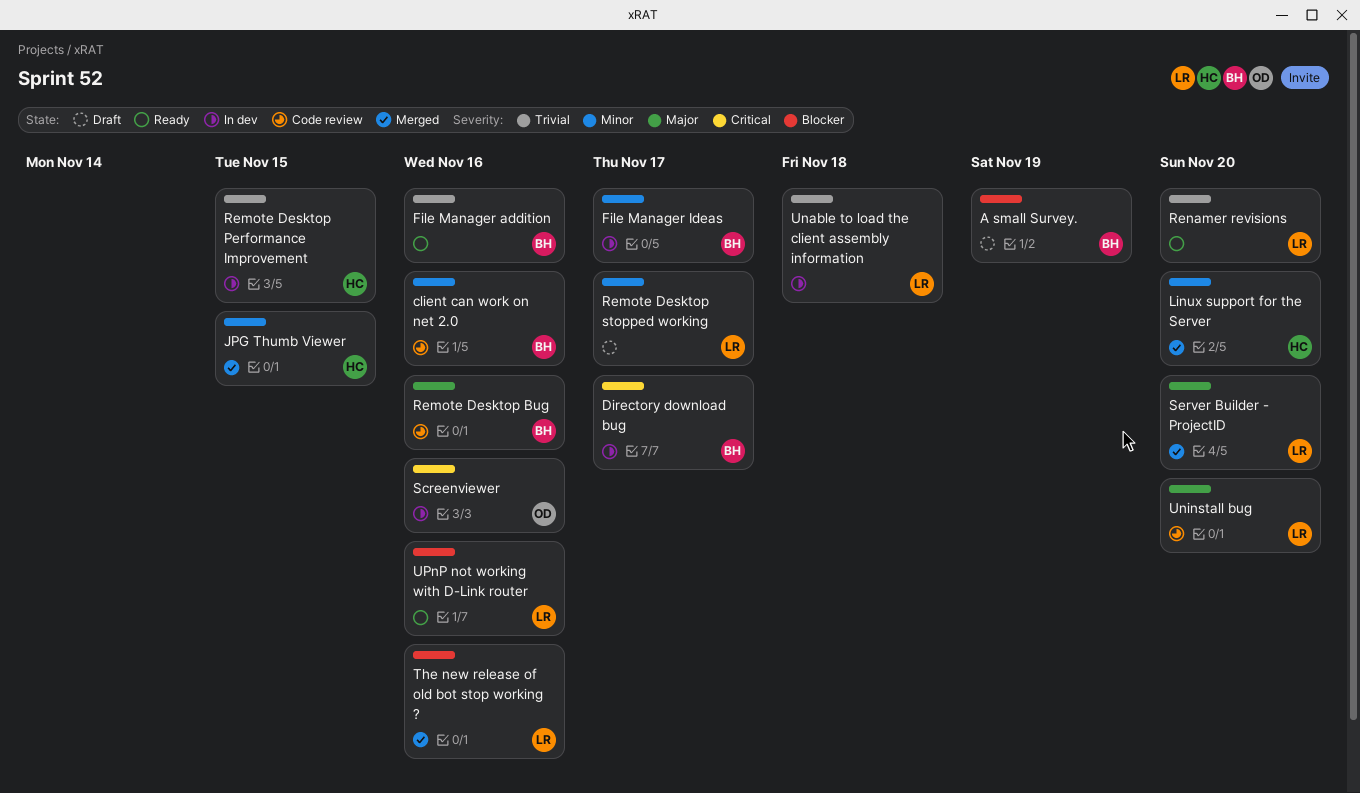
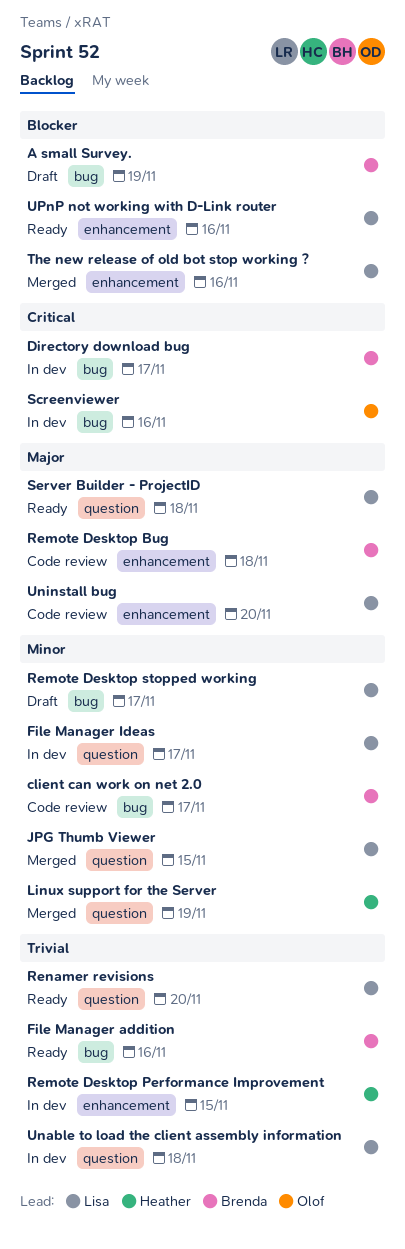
client can work on net 2.0, due: Nov 16 -> Nov 17
File Manager Ideas, owner: Brenda -> Lisa
JPG Thumb Viewer, owner: Heather -> Lisa
Linux support for the Server, due: Nov 20 -> Nov 19
Remote Desktop Bug, due: Nov 16 -> Nov 18
Server Builder - ProjectID, status: Merged -> Ready
Server Builder - ProjectID, due: Nov 20 -> Nov 18

